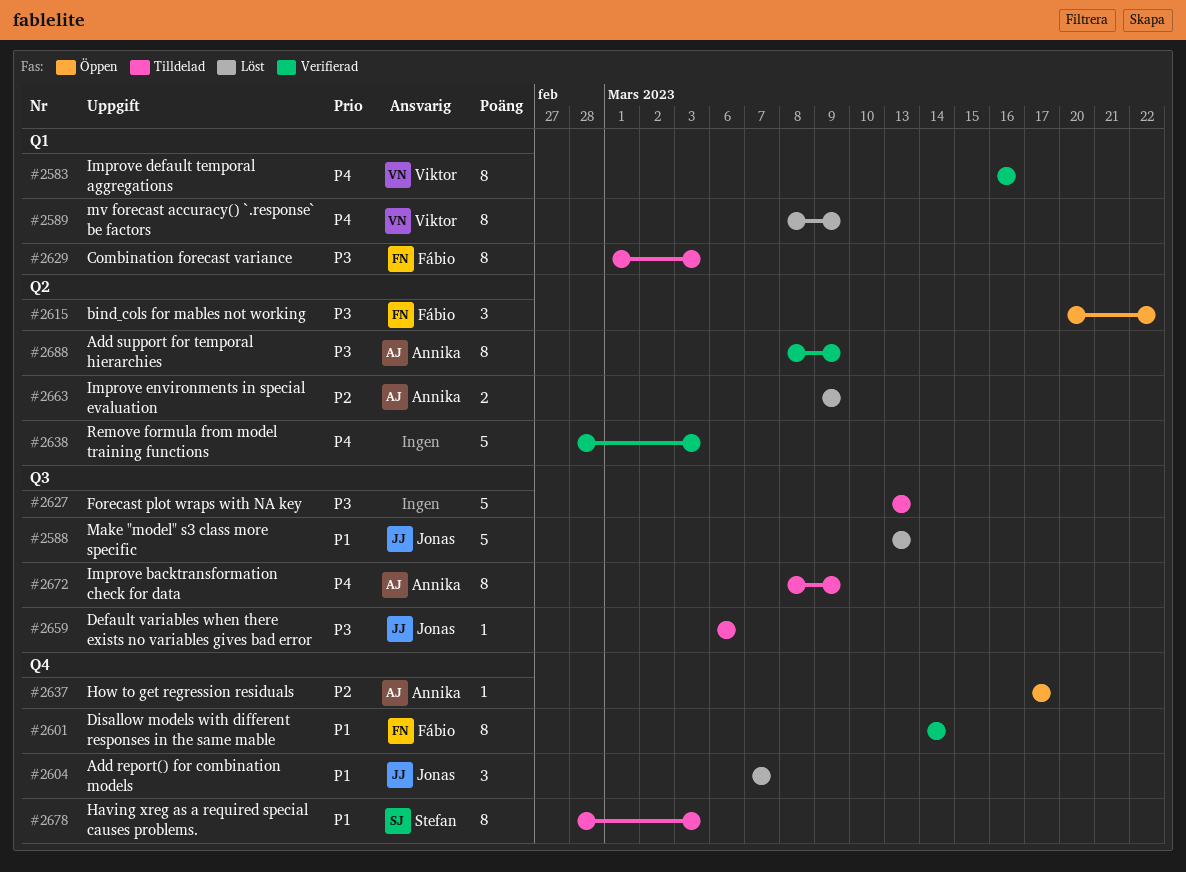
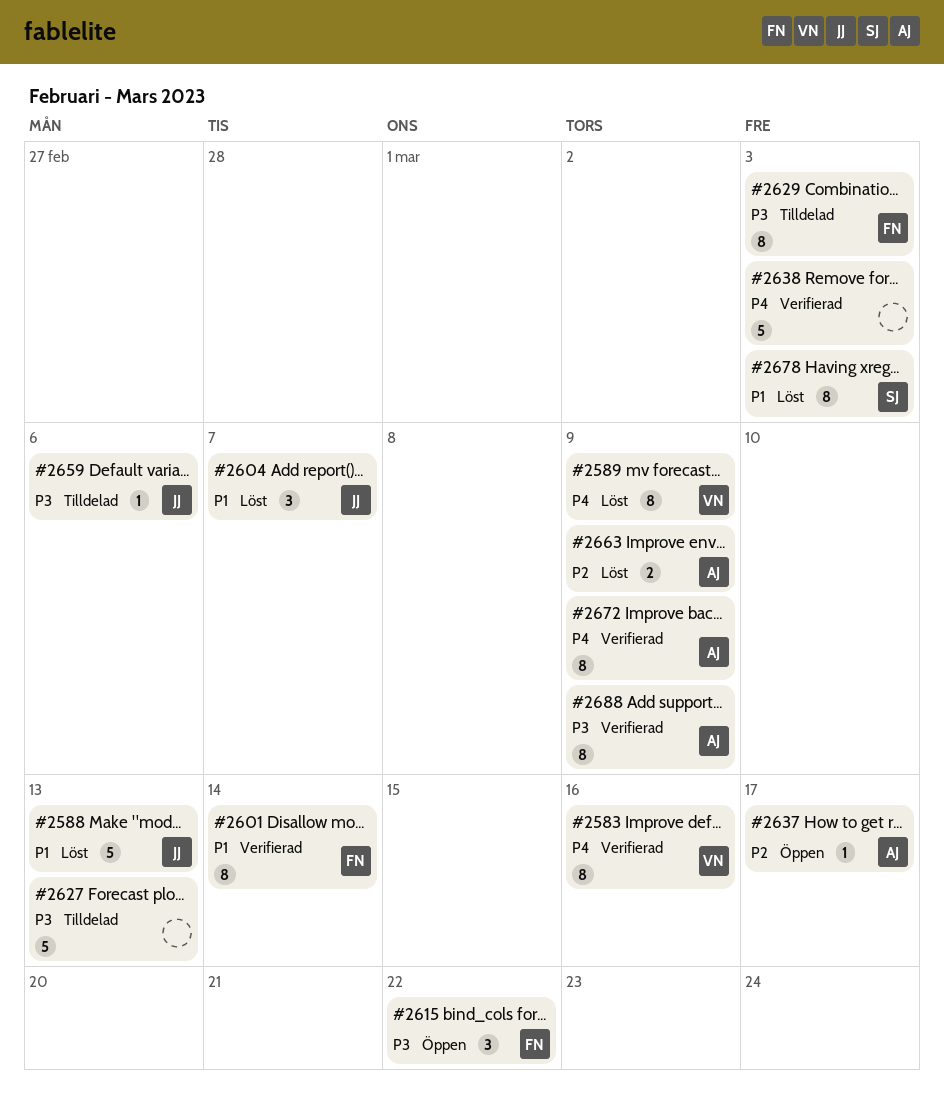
#2672, status: Tilldelad -> Verifierad
#2678, status: Tilldelad -> Löst

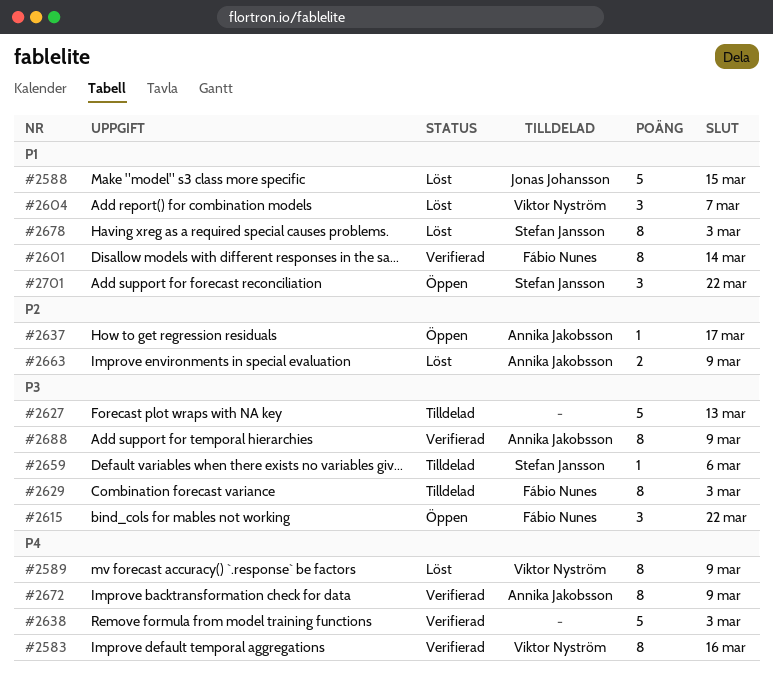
#2588, due: Mar 13 -> Mar 15
#2604, owner: Jonas Johansson -> Viktor Nyström
#2659, owner: Jonas Johansson -> Stefan Jansson
#2701: none -> present

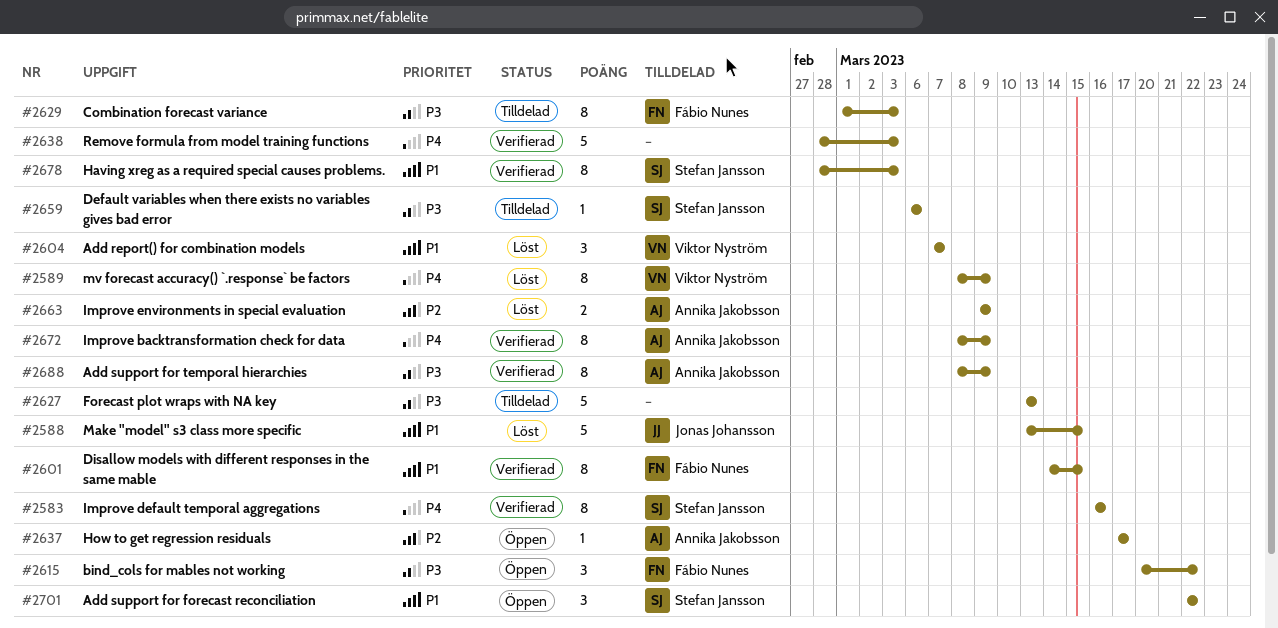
#2583, owner: Viktor Nyström -> Stefan Jansson
#2601, due: Mar 14 -> Mar 15
#2678, status: Löst -> Verifierad

